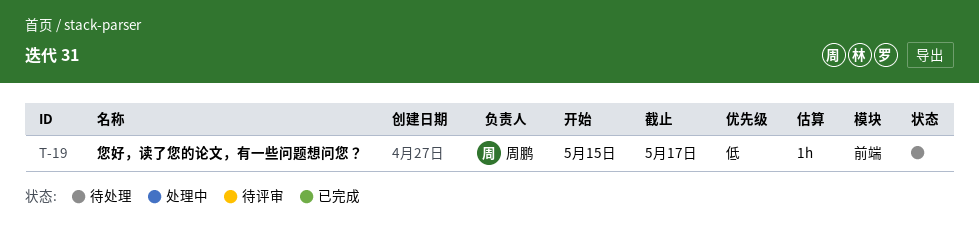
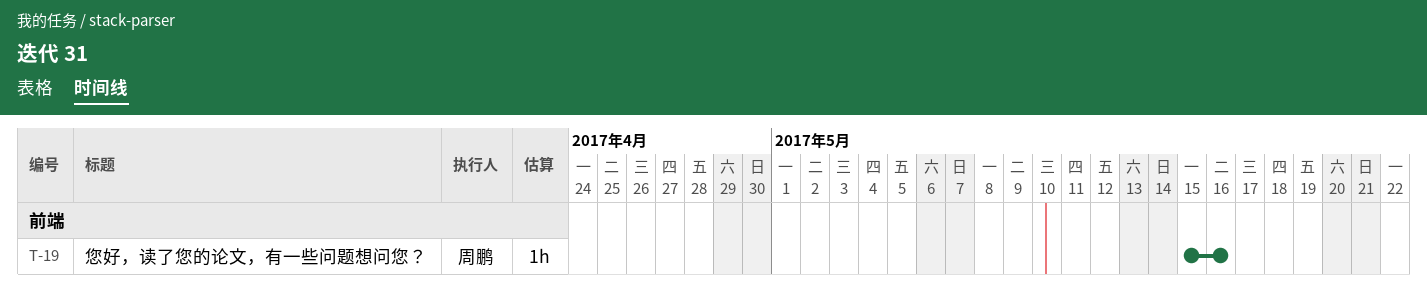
T-19, due: May 17 -> May 16

